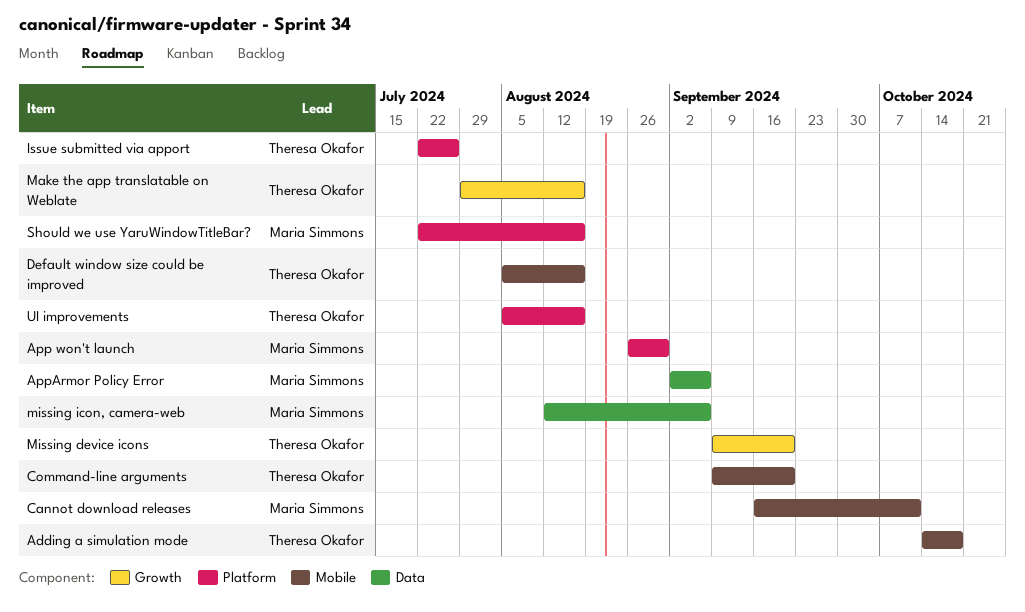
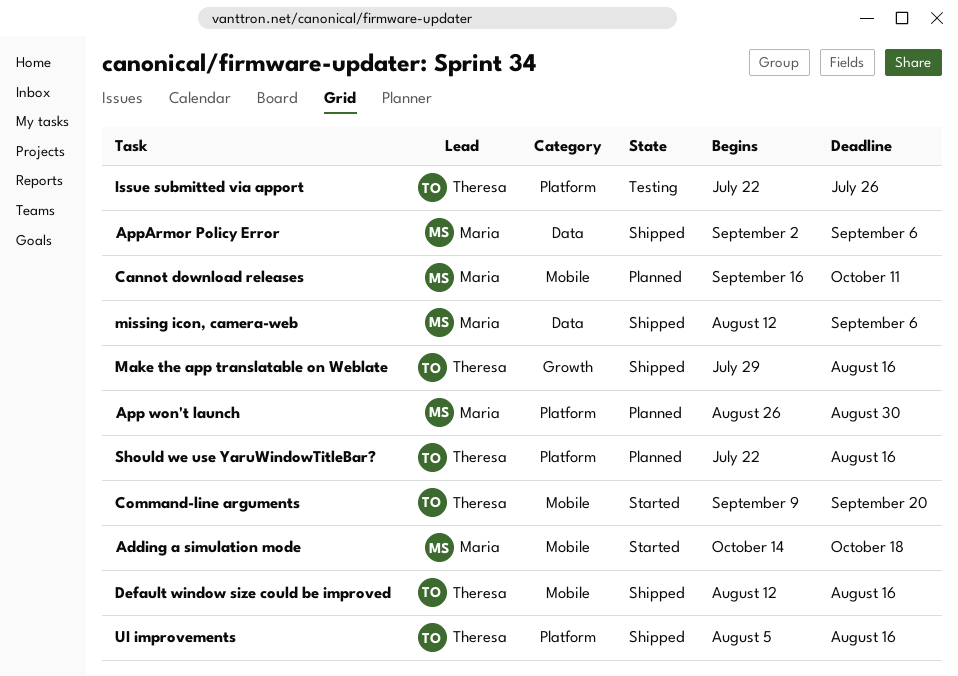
Adding a simulation mode, owner: Theresa Okafor -> Maria Simmons
Default window size could be improved, start: Aug 5 -> Aug 12
Missing device icons: present -> none
Should we use YaruWindowTitleBar?, owner: Maria Simmons -> Theresa Okafor

